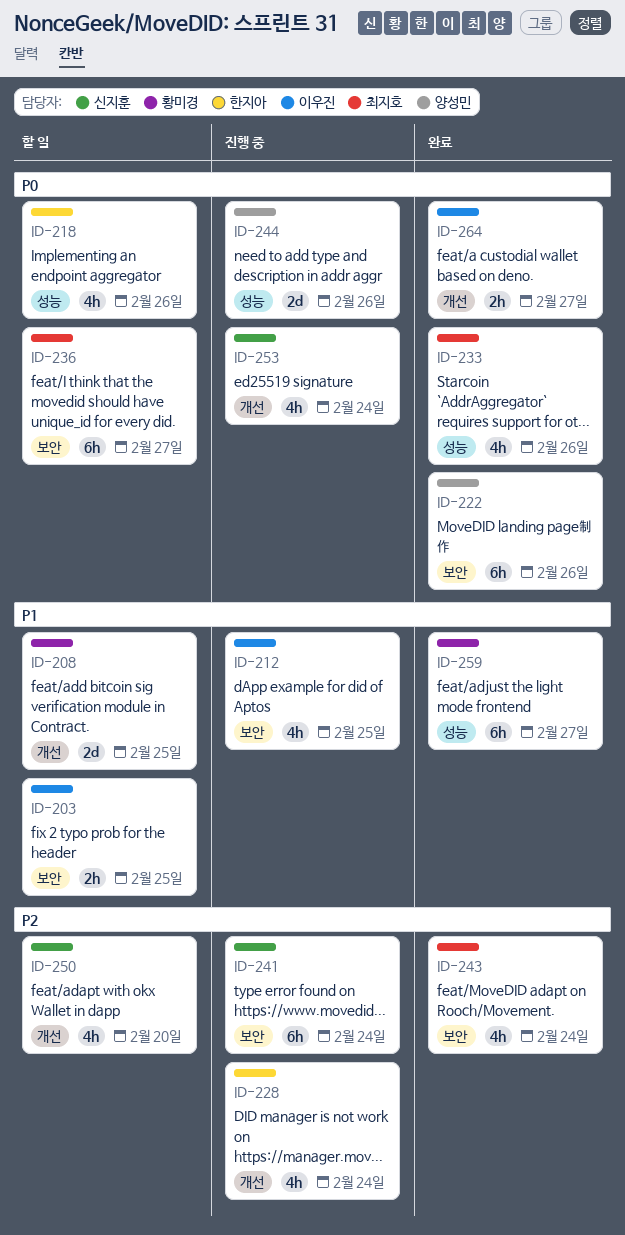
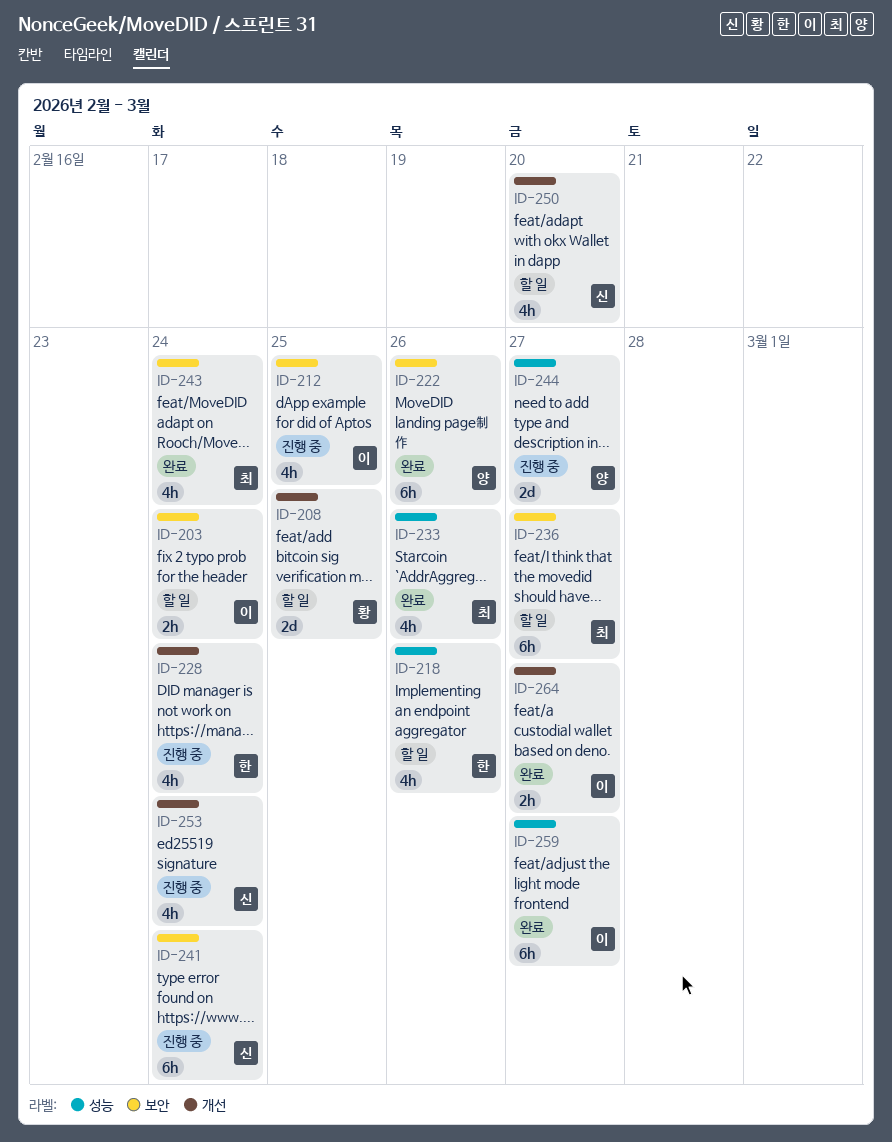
ID-203, due: Feb 25 -> Feb 24
ID-244, due: Feb 26 -> Feb 27
ID-259, owner: 황미경 -> 이우진

